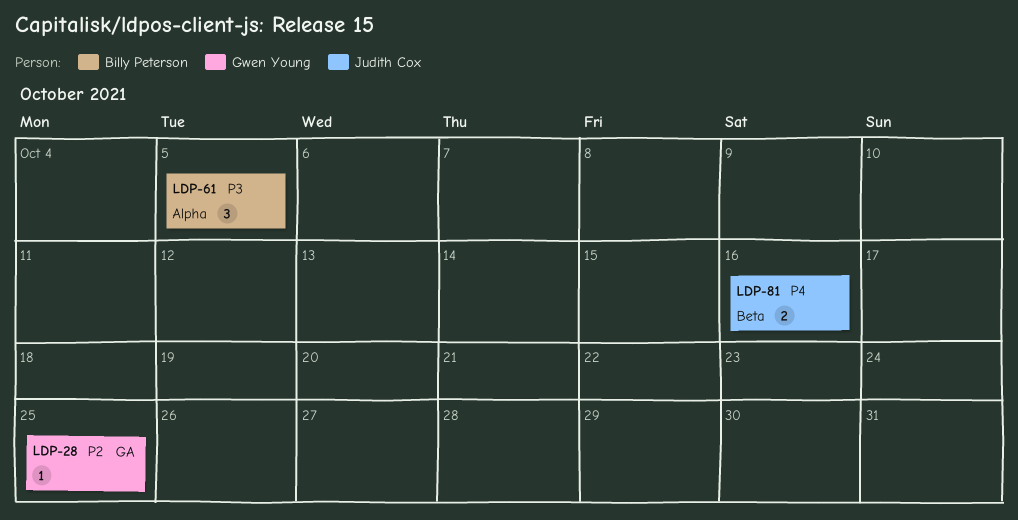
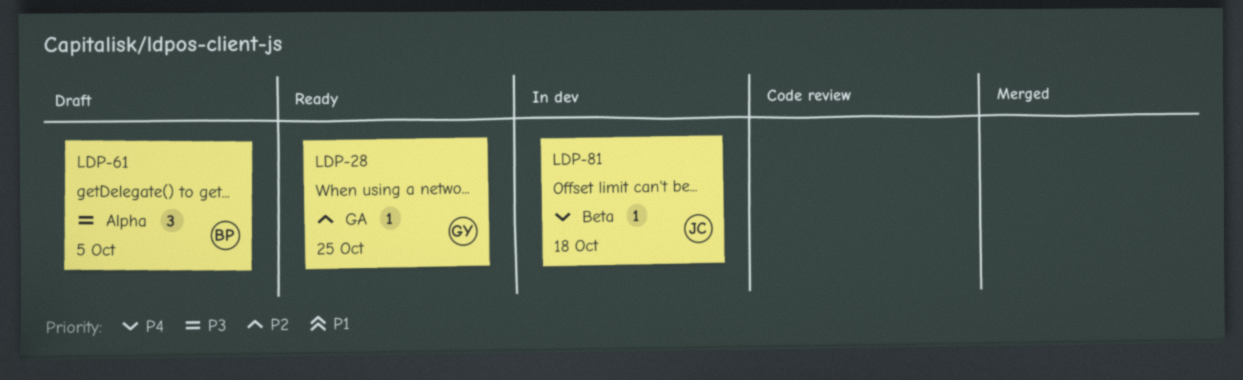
LDP-81, estimate: 2 -> 1
LDP-81, due: Oct 16 -> Oct 18

